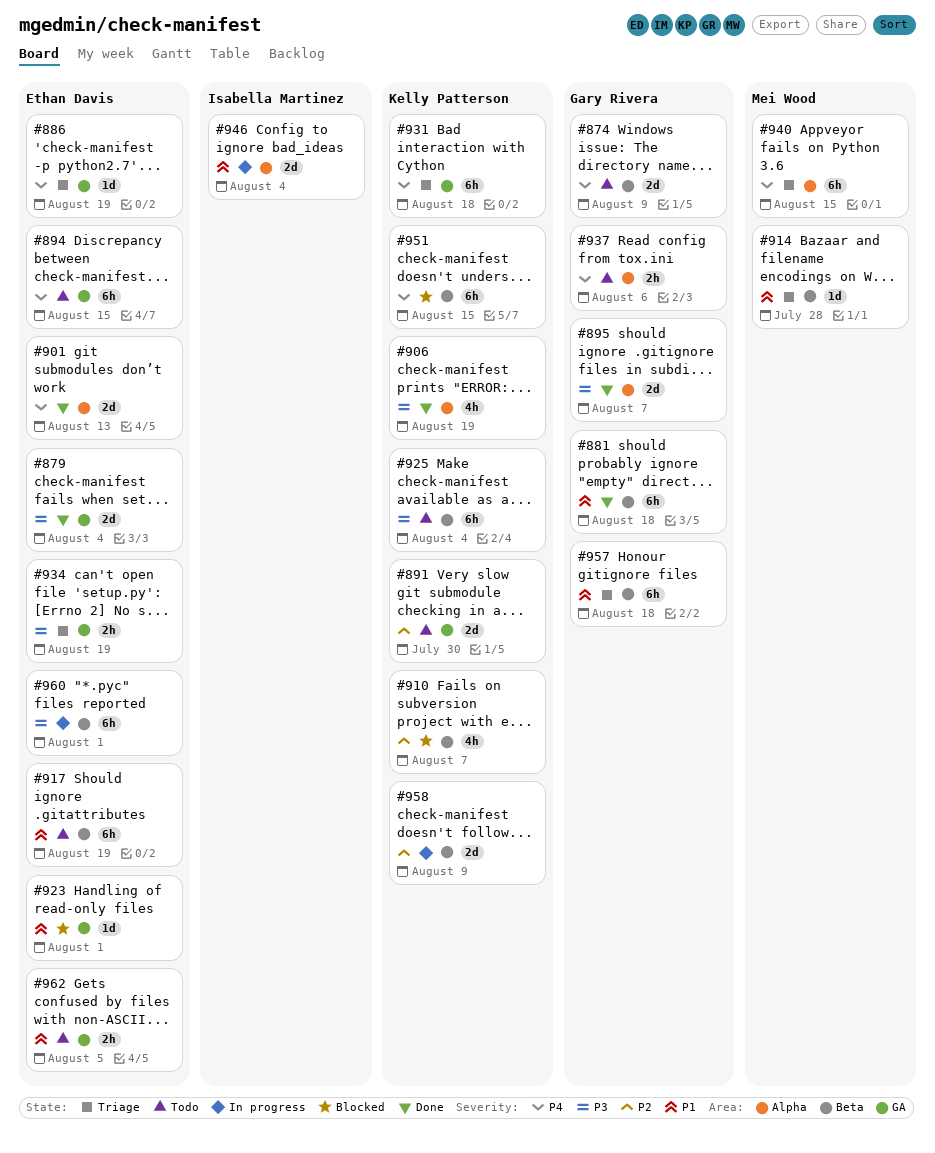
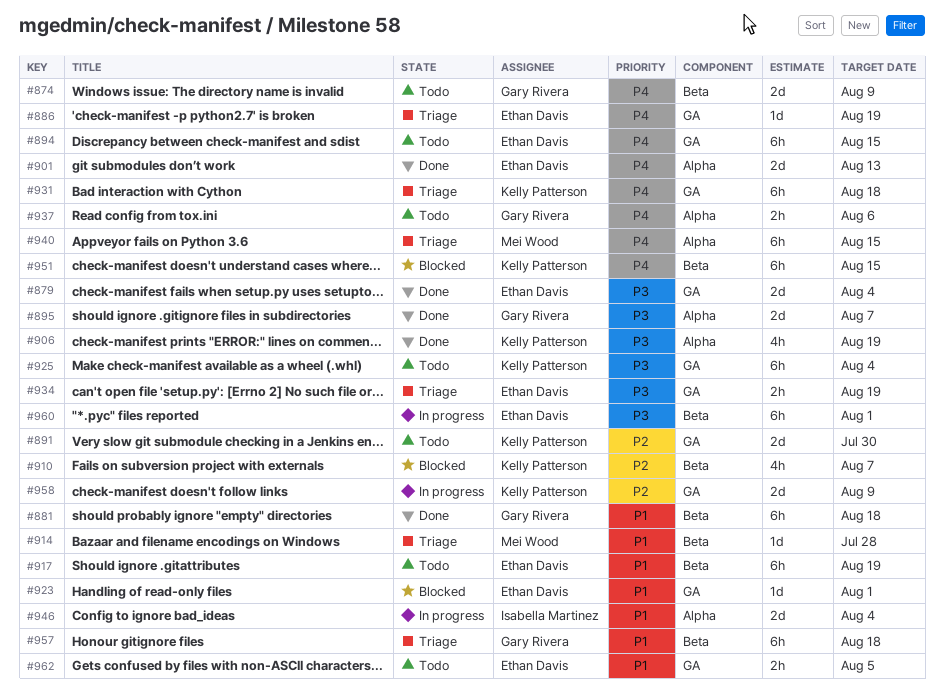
#925, label: Beta -> GA
#958, label: Beta -> GA

